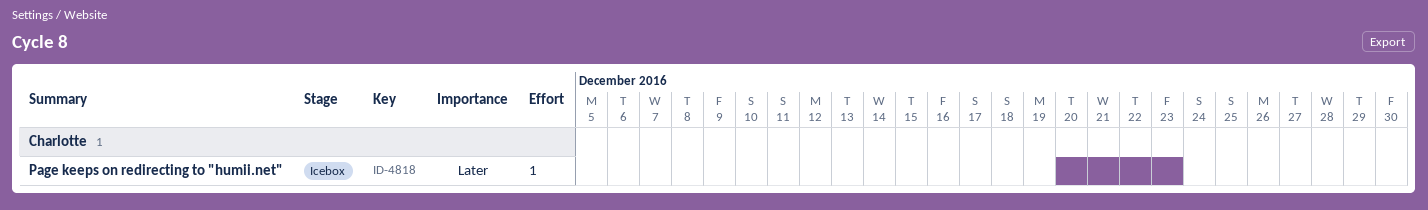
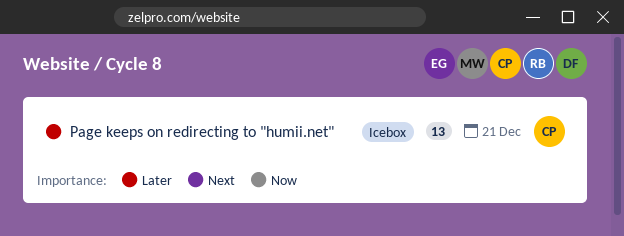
Page keeps on redirecting to "humii.net", estimate: 1 -> 13
Page keeps on redirecting to "humii.net", due: Dec 23 -> Dec 21

